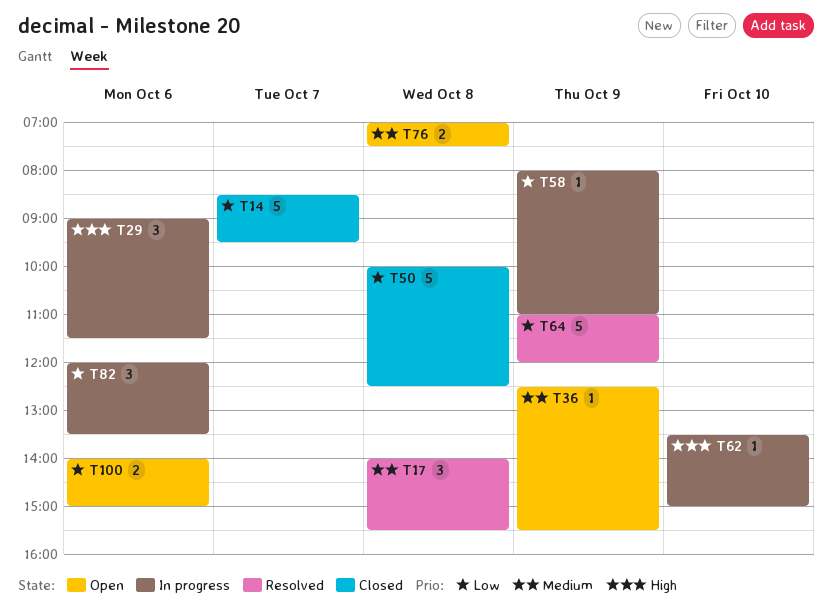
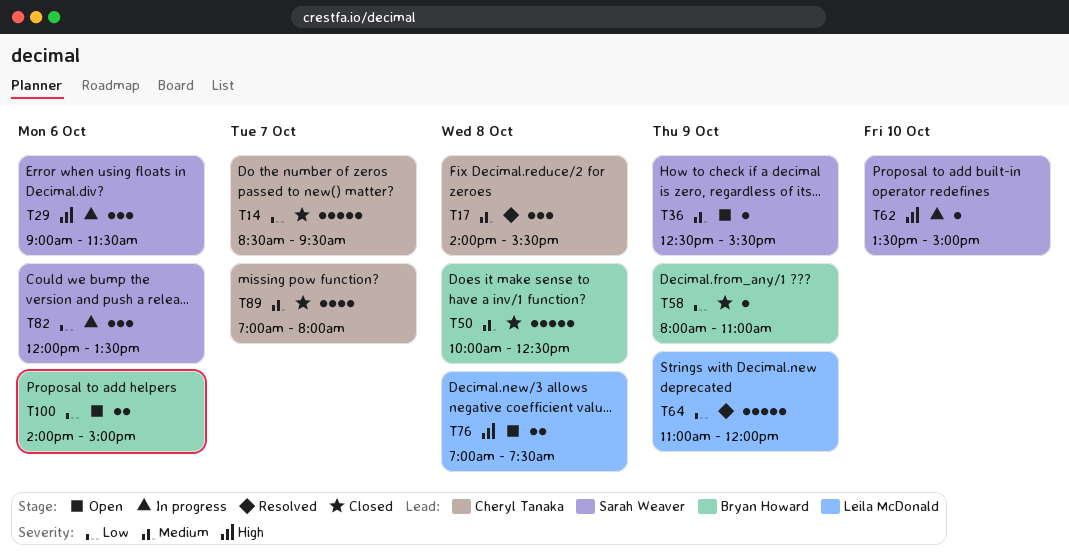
T50, priority: Low -> Medium
T58, status: In progress -> Closed
T76, priority: Medium -> High
T89: none -> present

